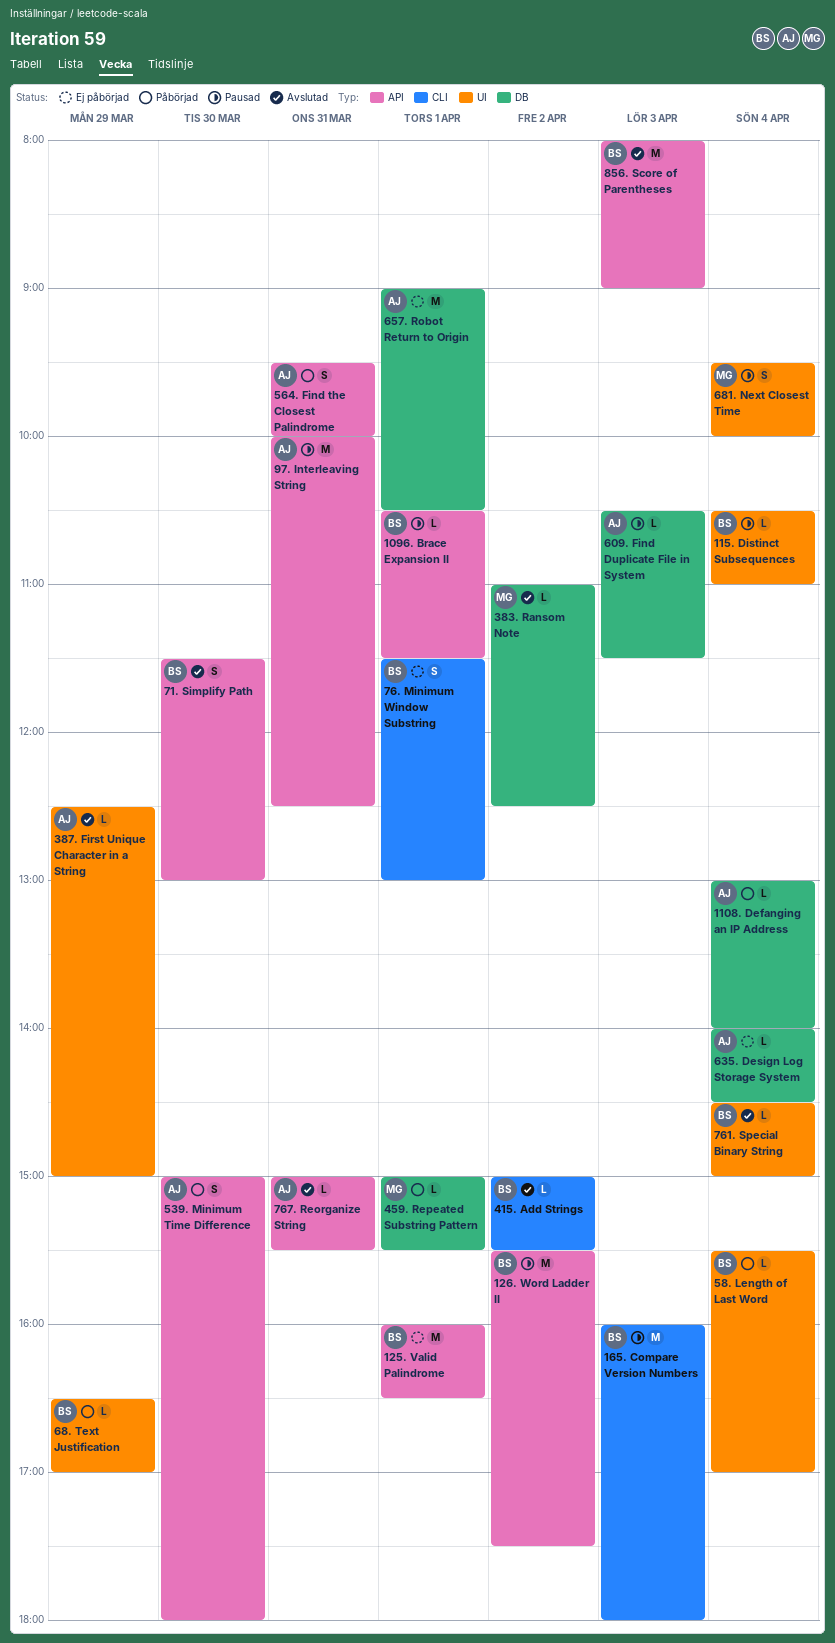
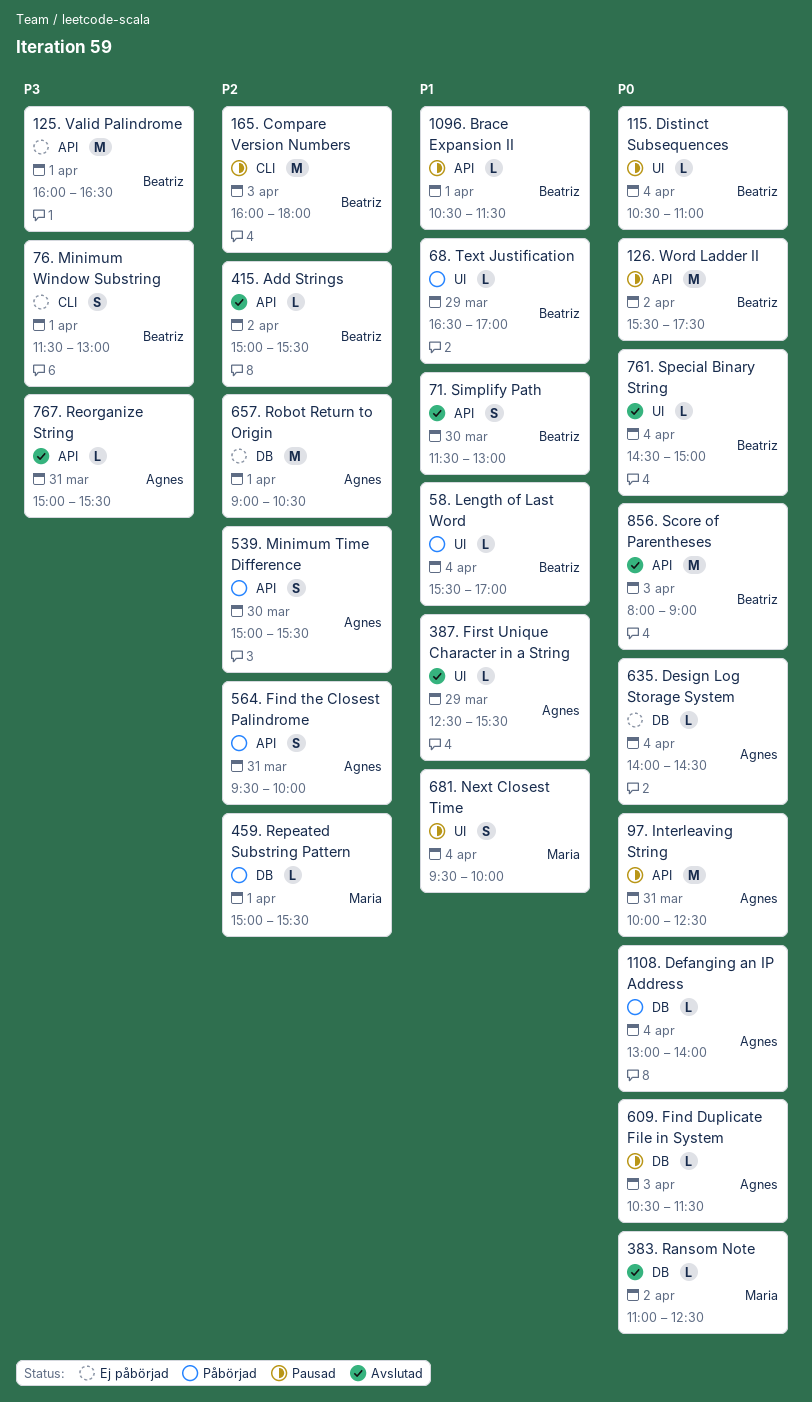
387. First Unique Character in a String, ends: 15:00 -> 15:30
415. Add Strings, label: CLI -> API
539. Minimum Time Difference, ends: 18:00 -> 15:30

